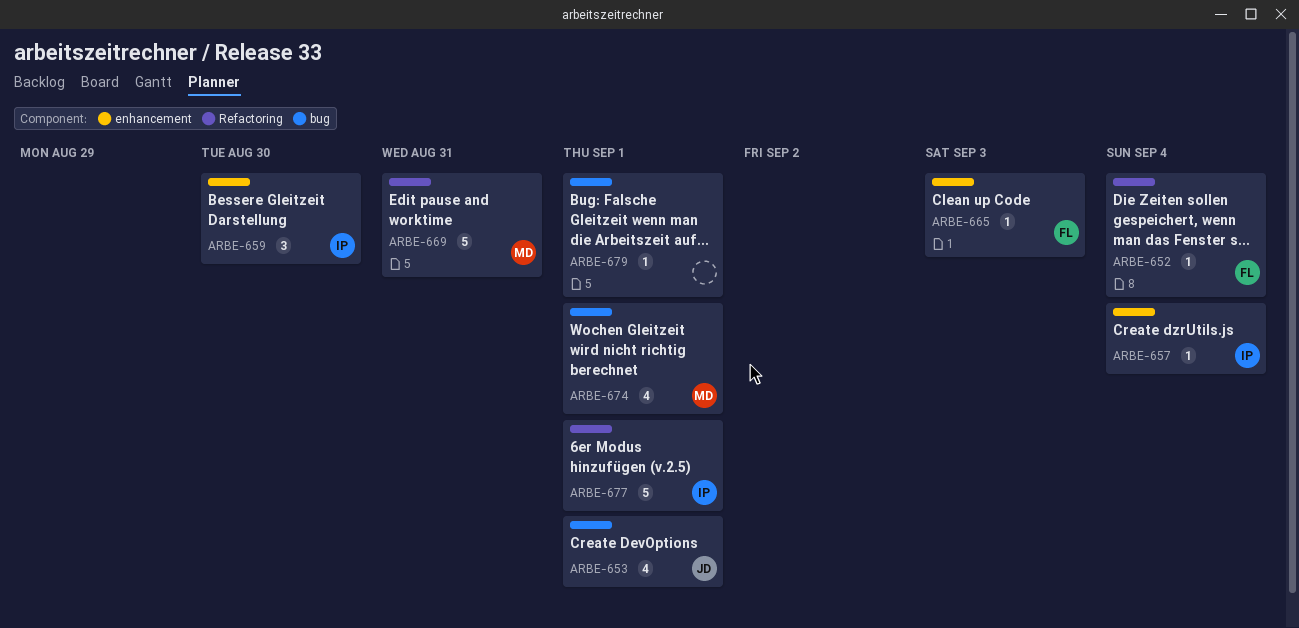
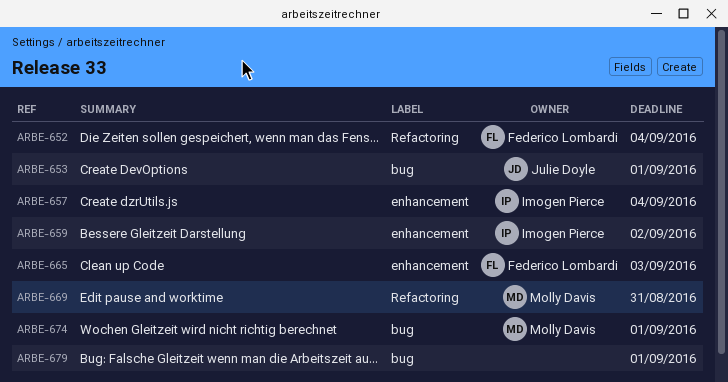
ARBE-659, due: Aug 30 -> Sep 2
ARBE-677: present -> none

